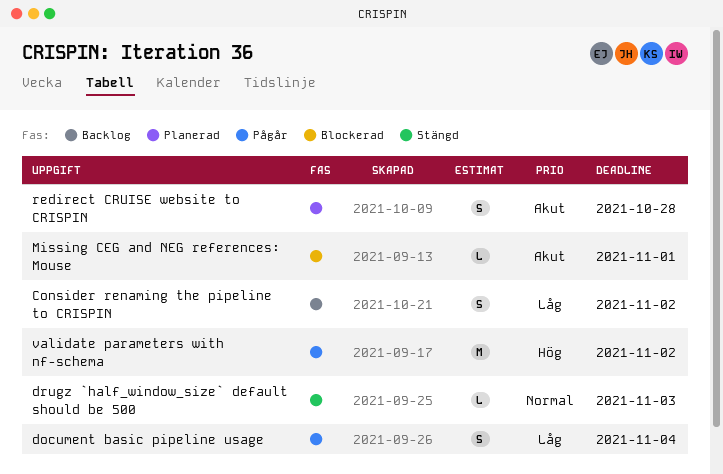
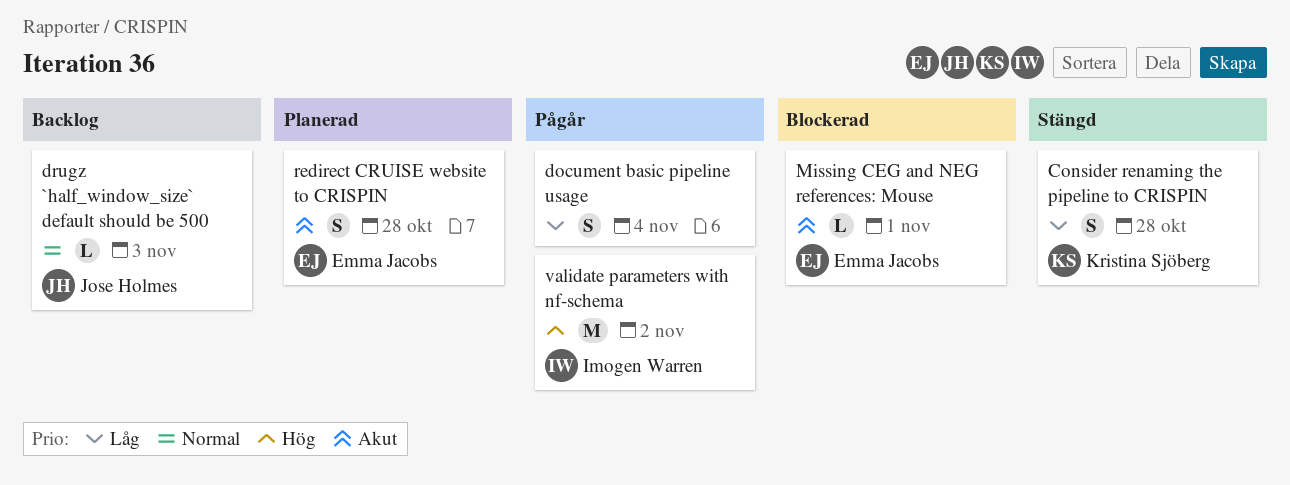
Consider renaming the pipeline to CRISPIN, status: Backlog -> Stängd
Consider renaming the pipeline to CRISPIN, due: Nov 2 -> Oct 28
drugz `half_window_size` default should be 500, status: Stängd -> Backlog

